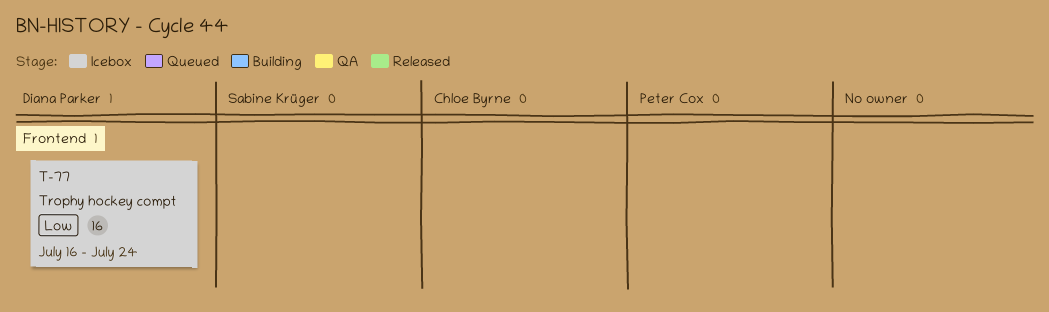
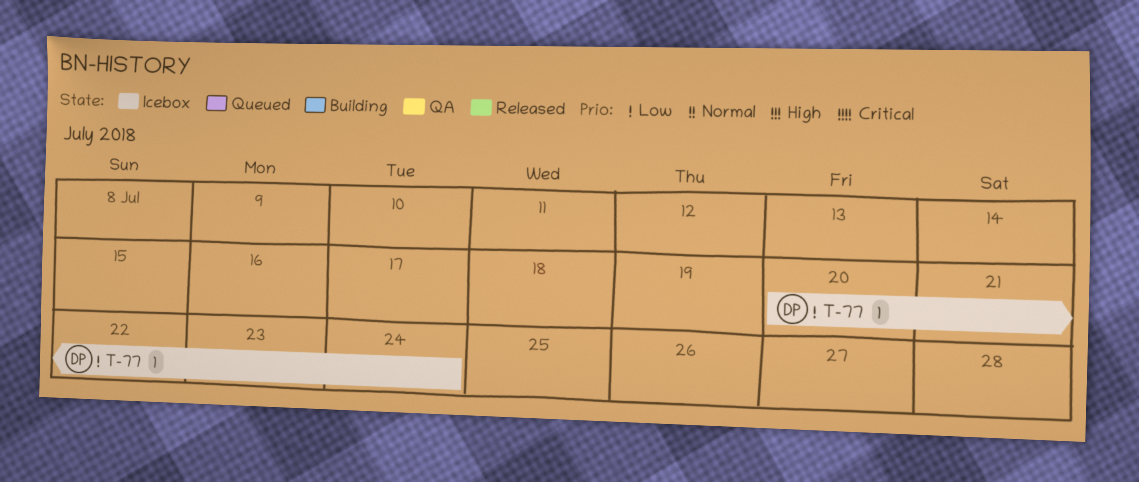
T-77, estimate: 16 -> 1
T-77, start: Jul 16 -> Jul 20

